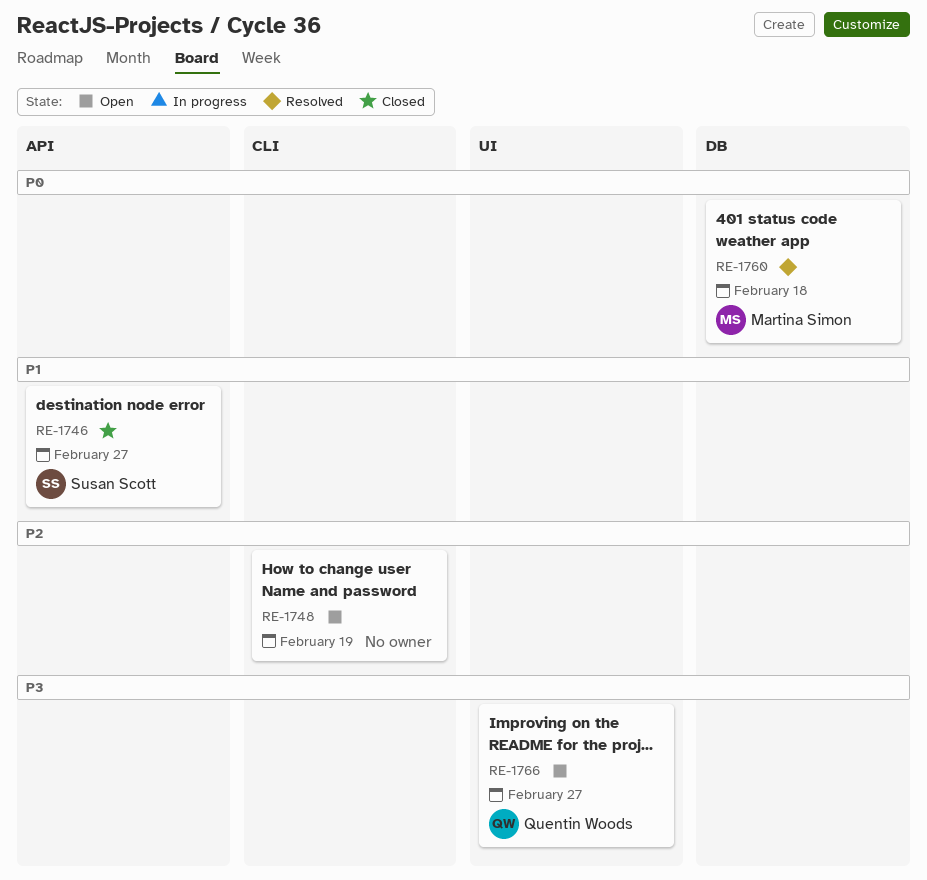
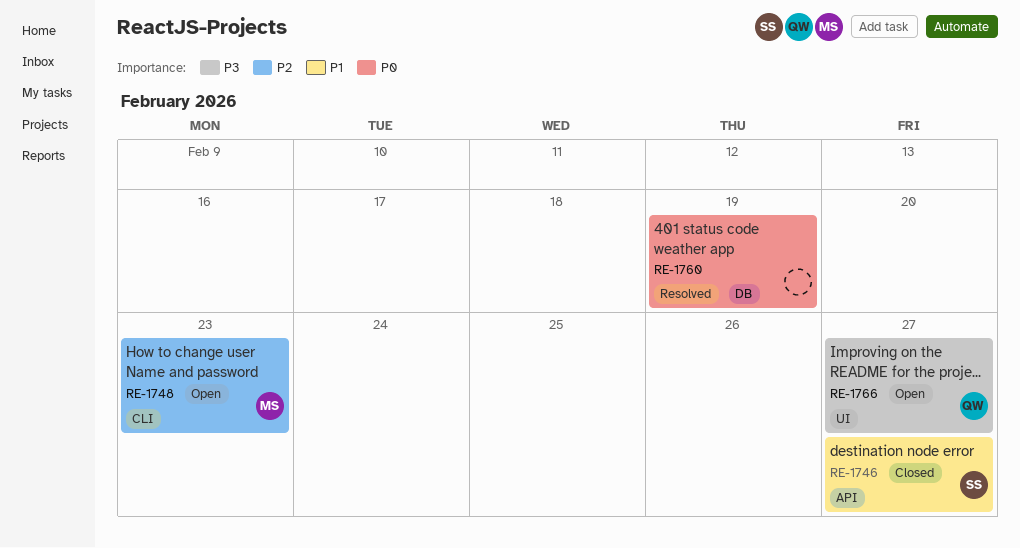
RE-1748, owner: none -> Martina Simon
RE-1748, due: Feb 19 -> Feb 23
RE-1760, owner: Martina Simon -> none
RE-1760, due: Feb 18 -> Feb 19

